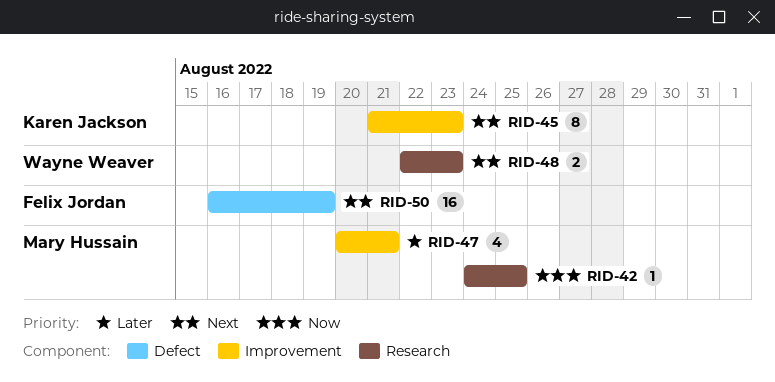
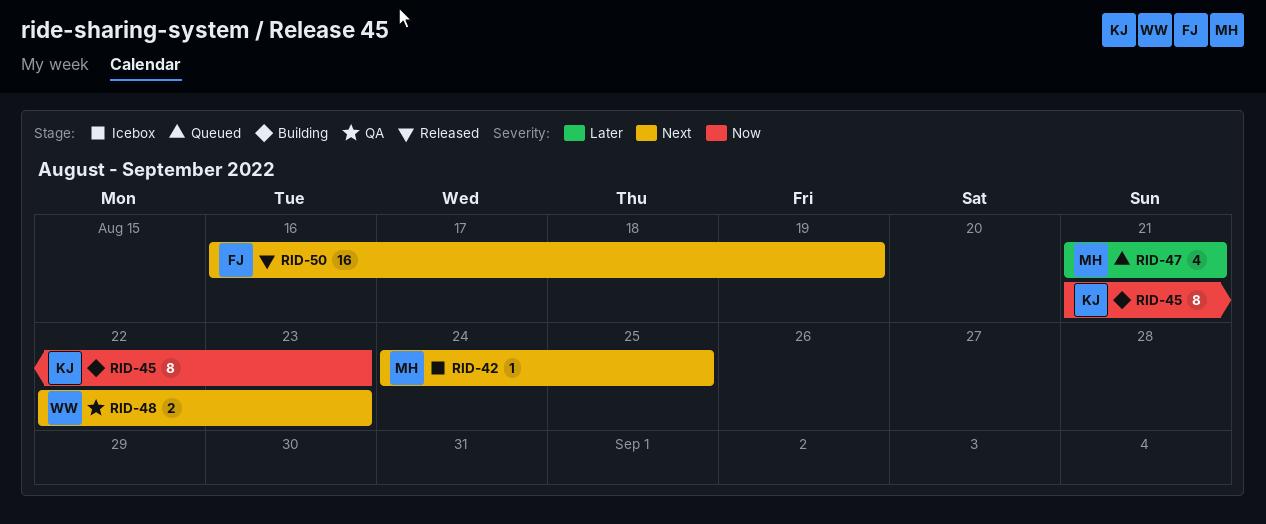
RID-42, priority: Now -> Next
RID-45, priority: Next -> Now
RID-47, start: Aug 20 -> Aug 21

